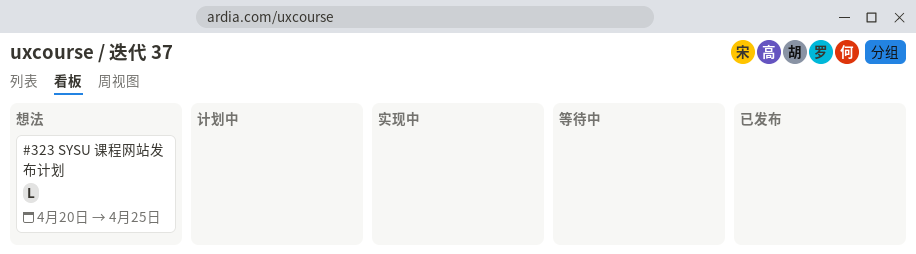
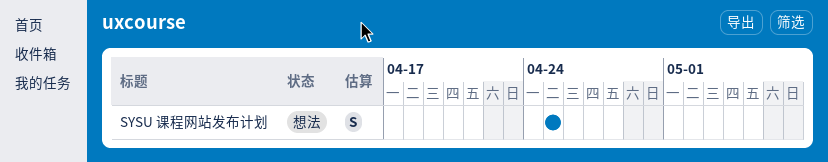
SYSU 课程网站发布计划, estimate: L -> S
SYSU 课程网站发布计划, start: Apr 20 -> Apr 25

